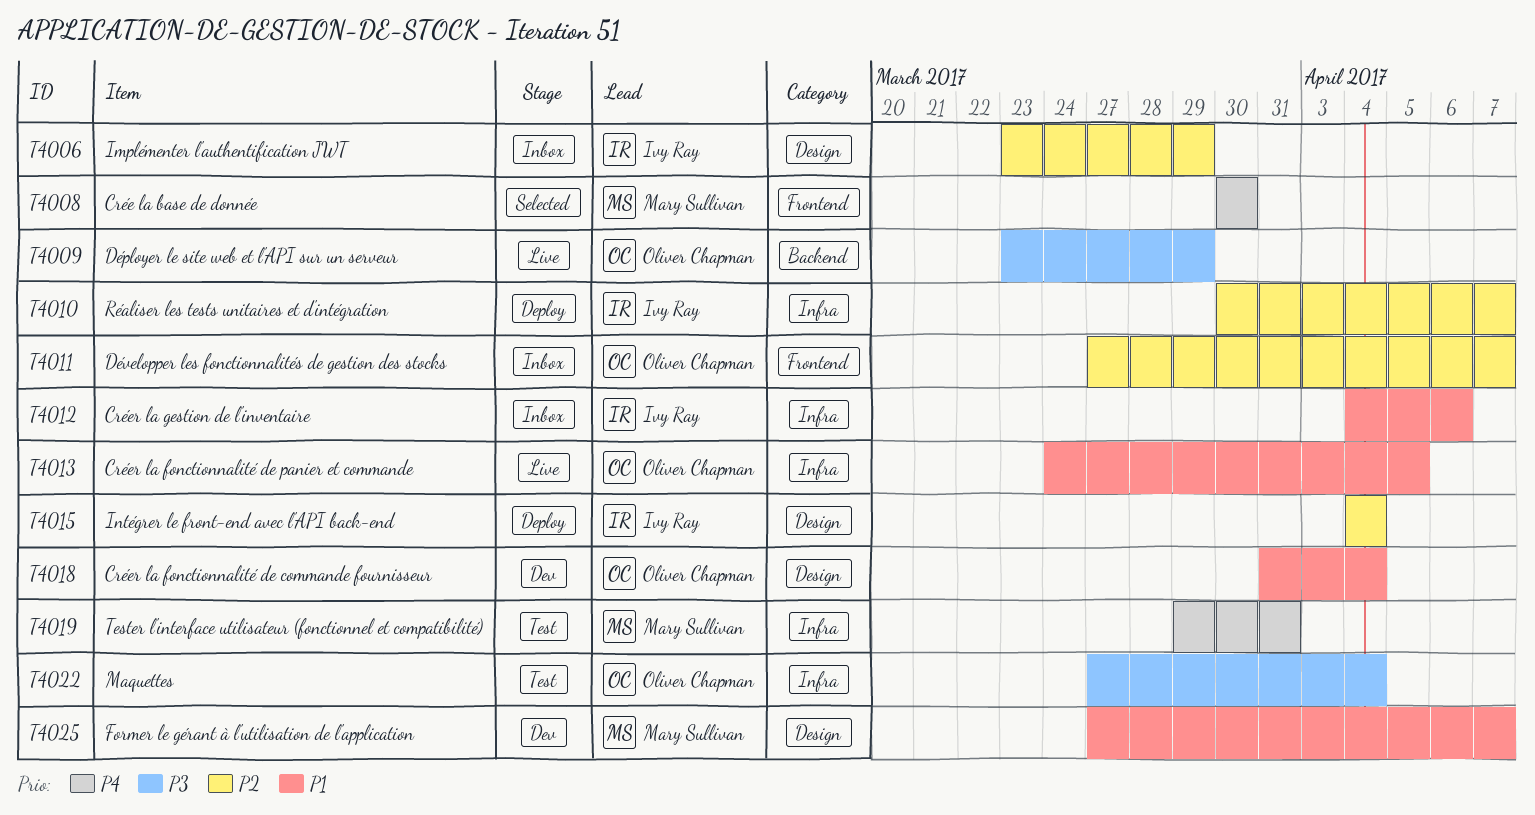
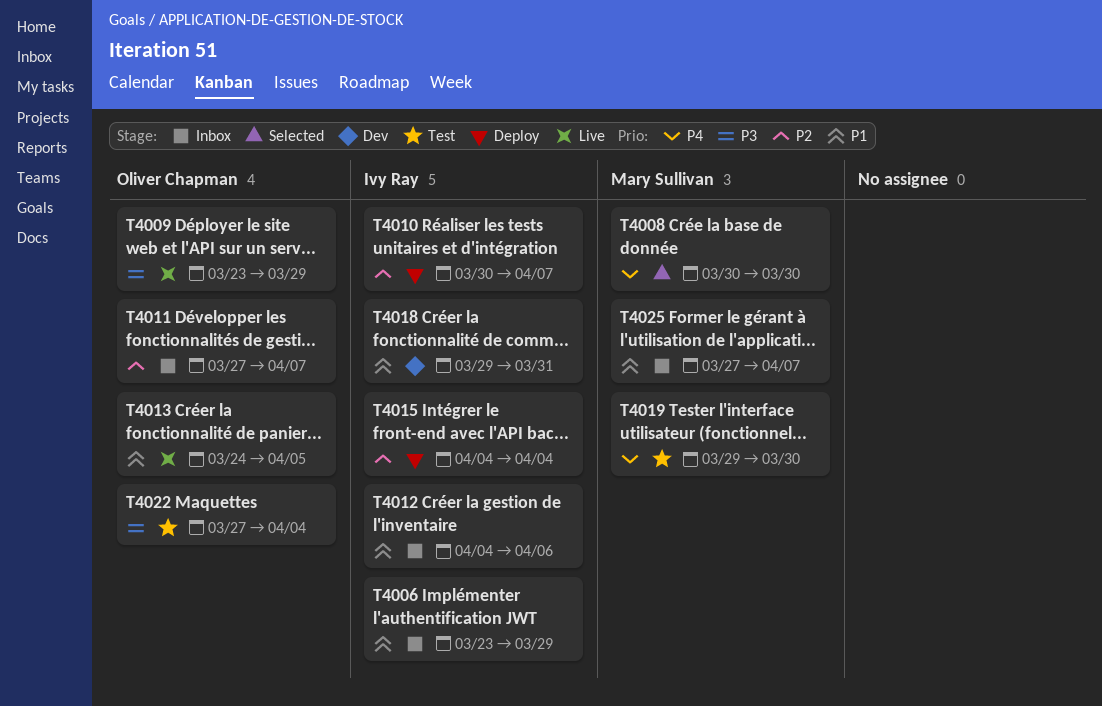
T4006, priority: P2 -> P1
T4018, owner: Oliver Chapman -> Ivy Ray
T4018, start: Mar 31 -> Mar 29
T4018, due: Apr 4 -> Mar 31
T4019, due: Mar 31 -> Mar 30
T4025, status: Dev -> Inbox

